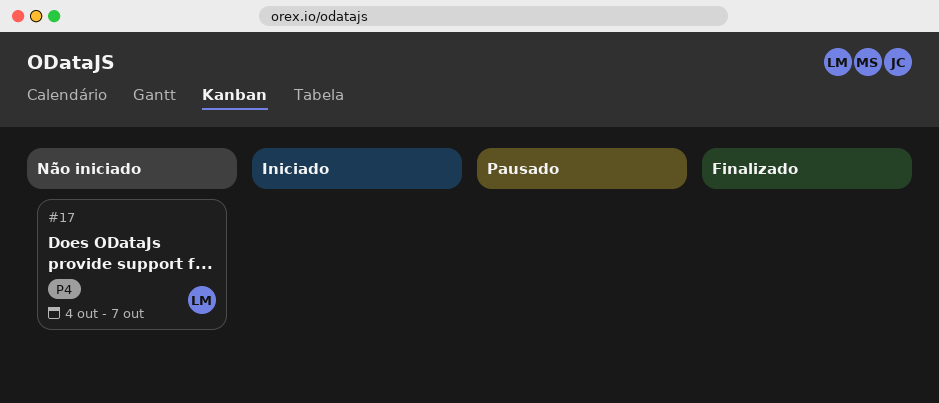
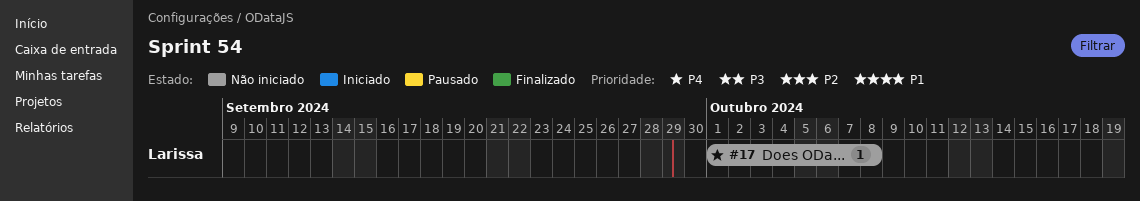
#17, start: Oct 4 -> Oct 1
#17, due: Oct 7 -> Oct 8

